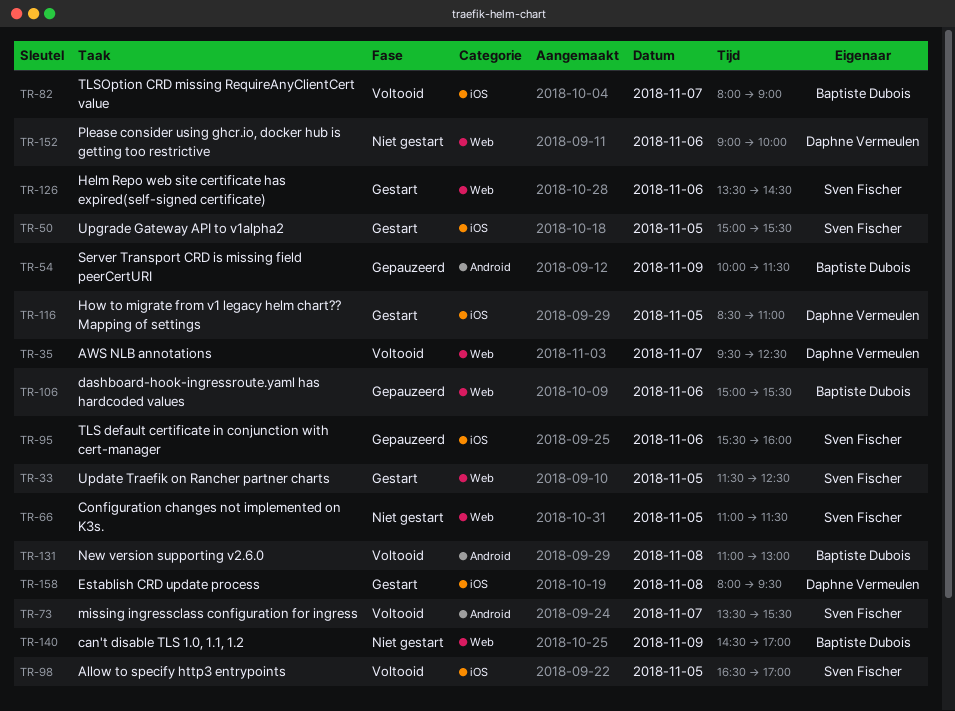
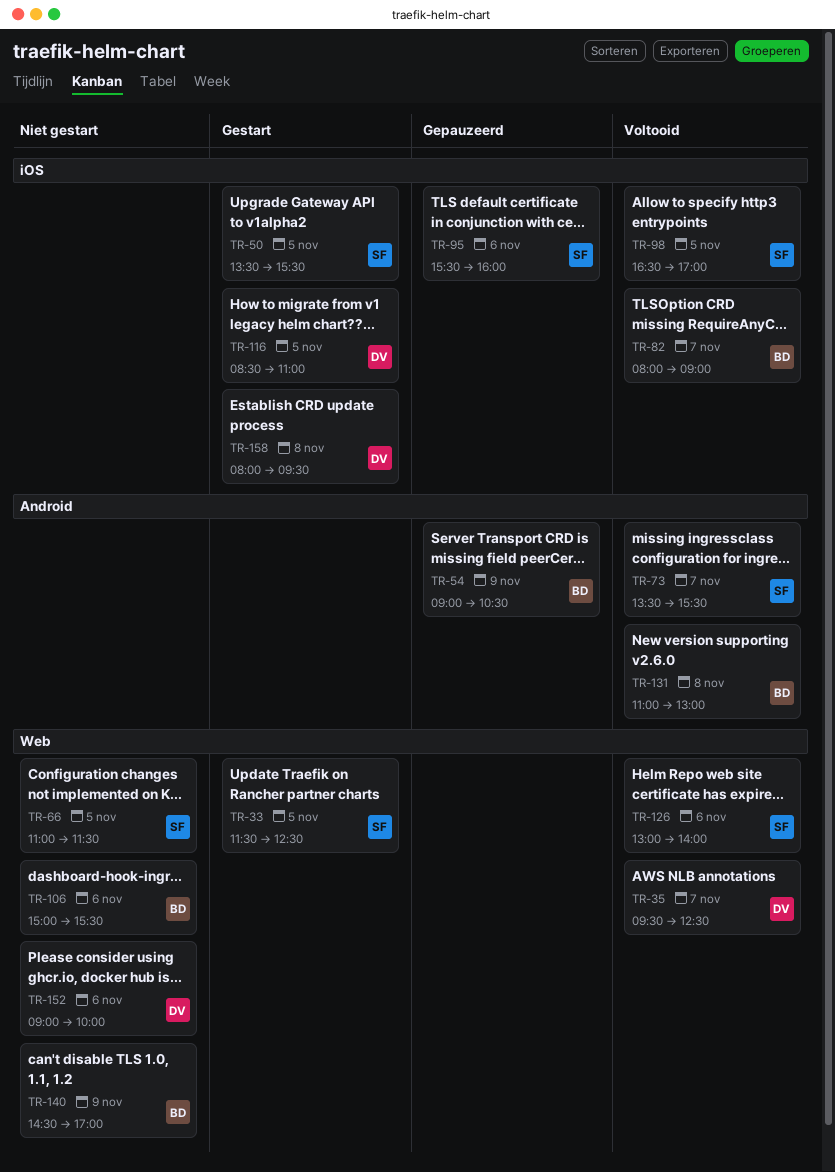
TR-50, begins: 15:00 -> 13:30
TR-54, begins: 10:00 -> 09:00
TR-54, ends: 11:30 -> 10:30
TR-106, status: Gepauzeerd -> Niet gestart
TR-126, status: Gestart -> Voltooid
TR-126, begins: 13:30 -> 13:00
TR-126, ends: 14:30 -> 14:00

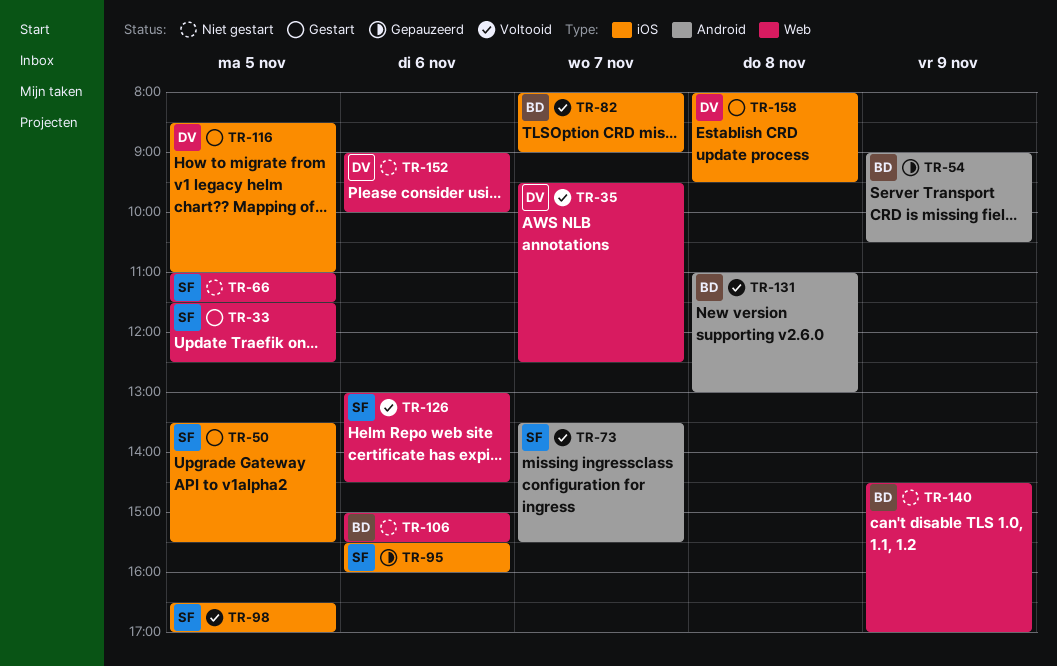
TR-126, ends: 14:00 -> 14:30

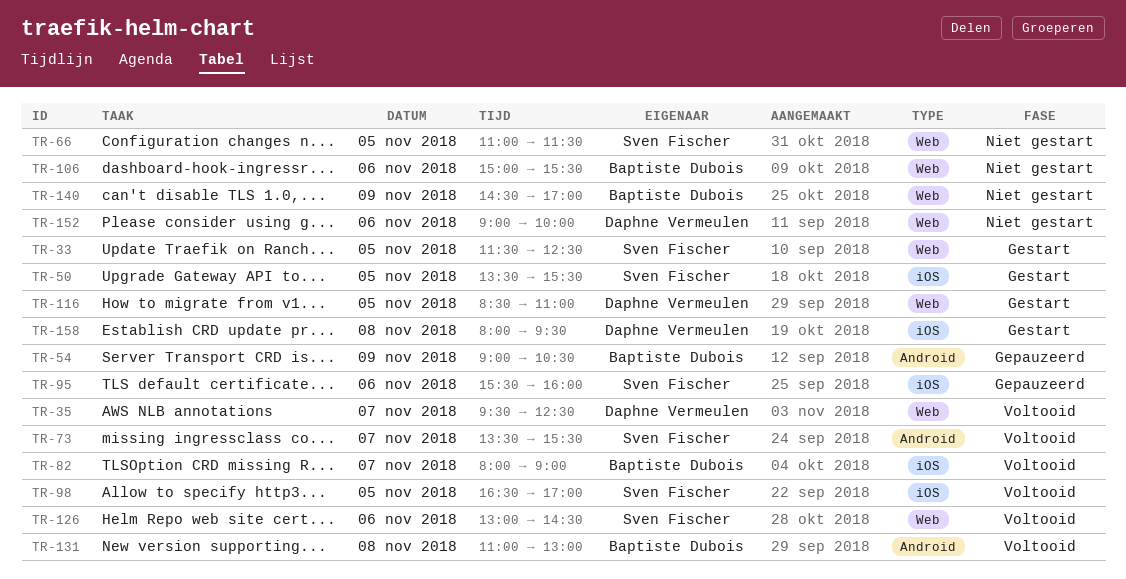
TR-116, label: iOS -> Web

